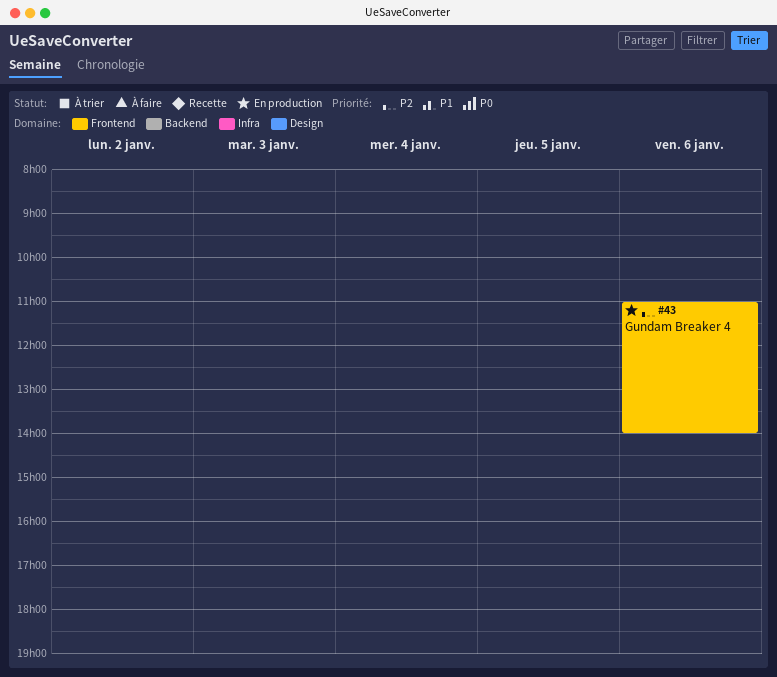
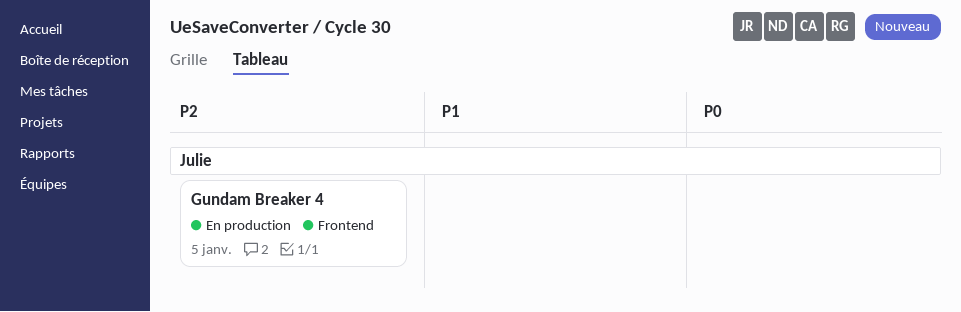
Gundam Breaker 4, day: Jan 6 -> Jan 5

